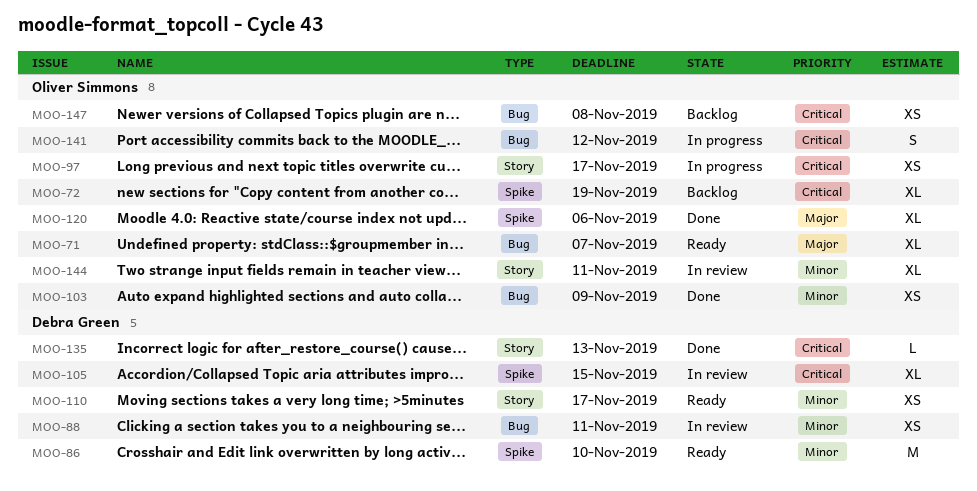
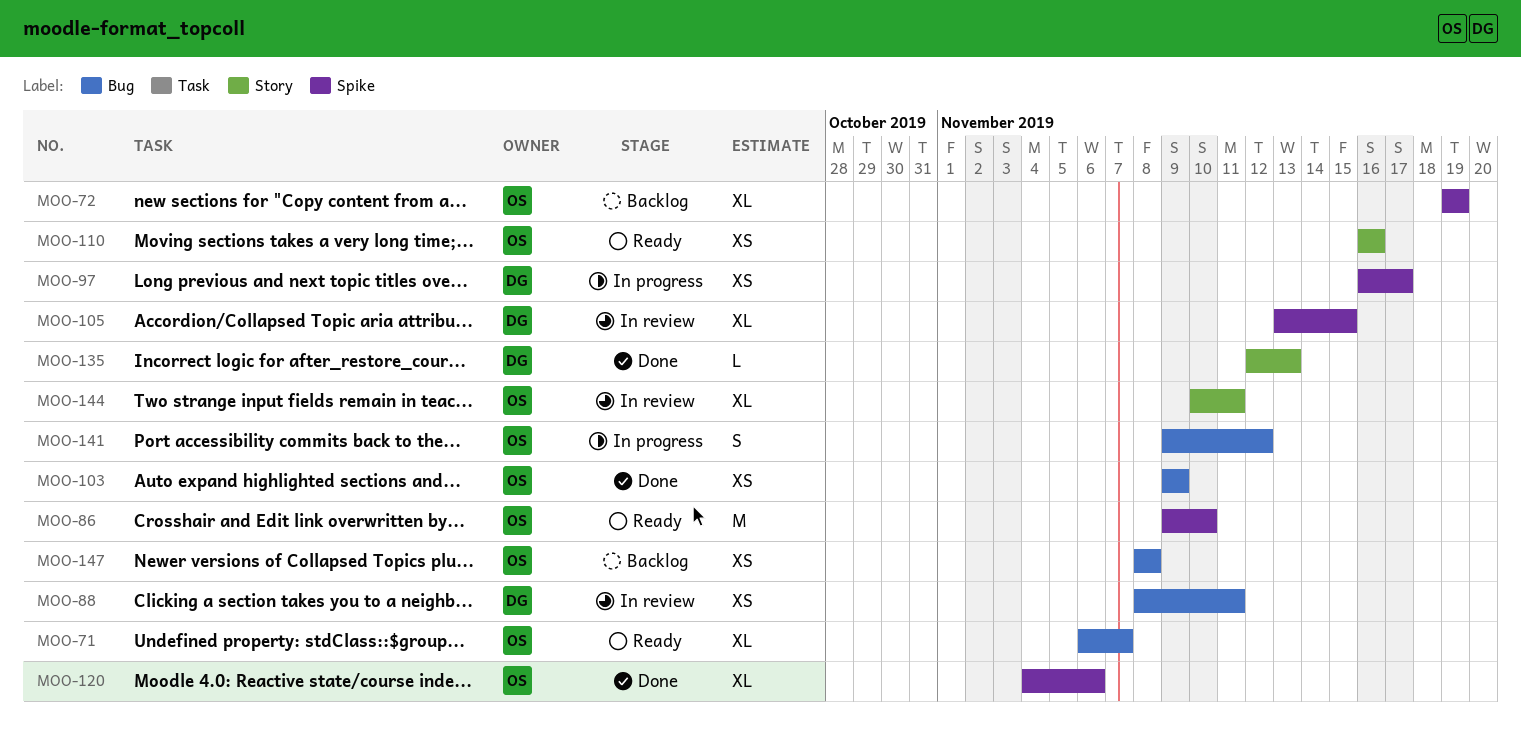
MOO-86, owner: Debra Green -> Oliver Simmons
MOO-97, owner: Oliver Simmons -> Debra Green
MOO-97, label: Story -> Spike
MOO-110, owner: Debra Green -> Oliver Simmons
MOO-110, due: Nov 17 -> Nov 16

